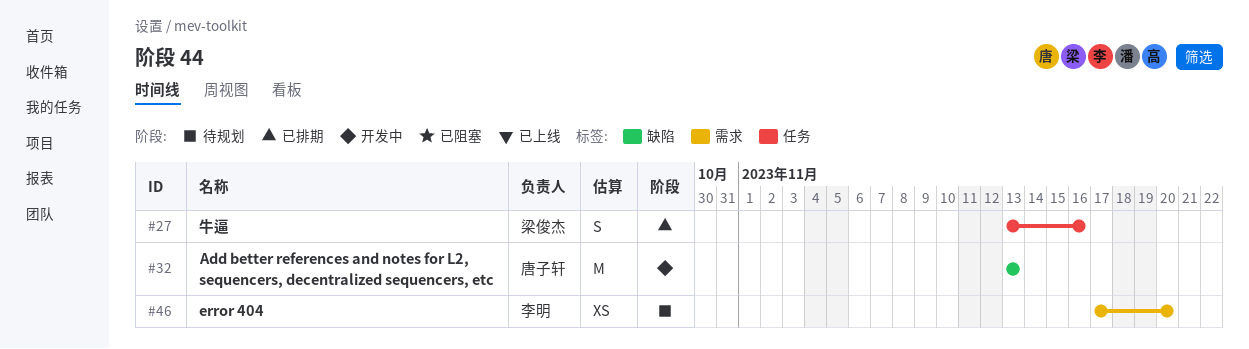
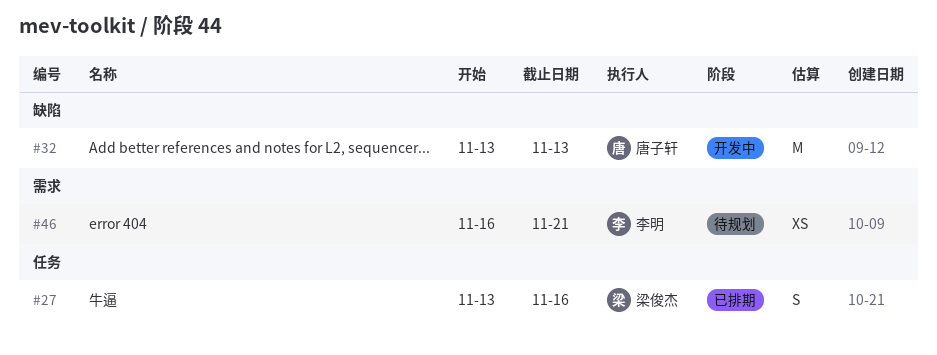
#46, start: Nov 17 -> Nov 16
#46, due: Nov 20 -> Nov 21

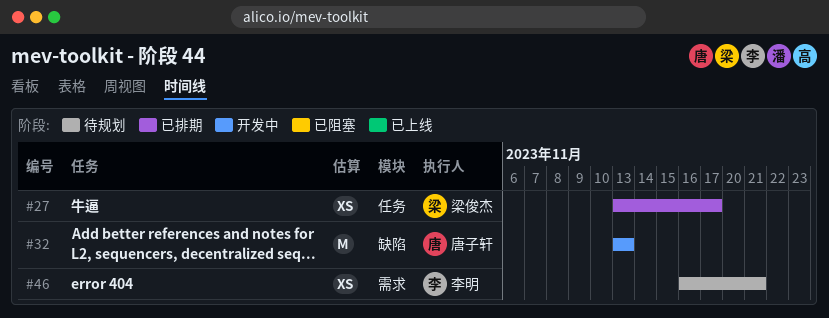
#27, estimate: S -> XS
#27, due: Nov 16 -> Nov 17

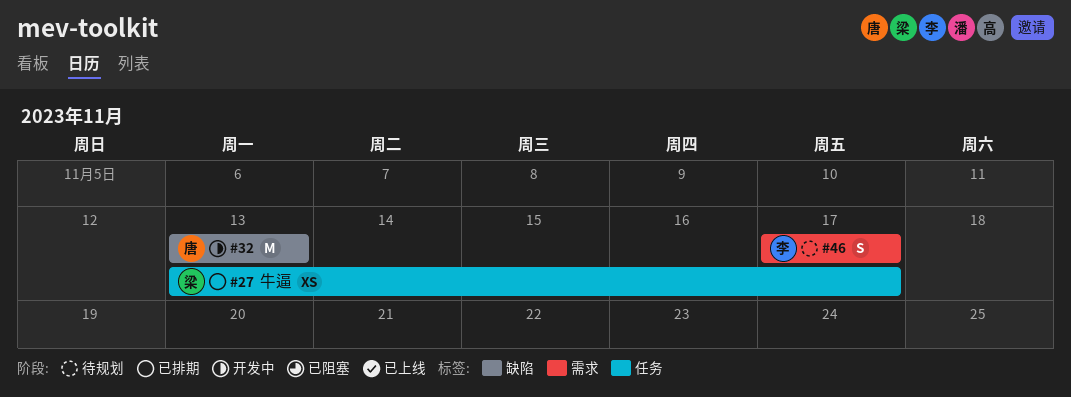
#46, estimate: XS -> S
#46, start: Nov 16 -> Nov 17
#46, due: Nov 21 -> Nov 17

